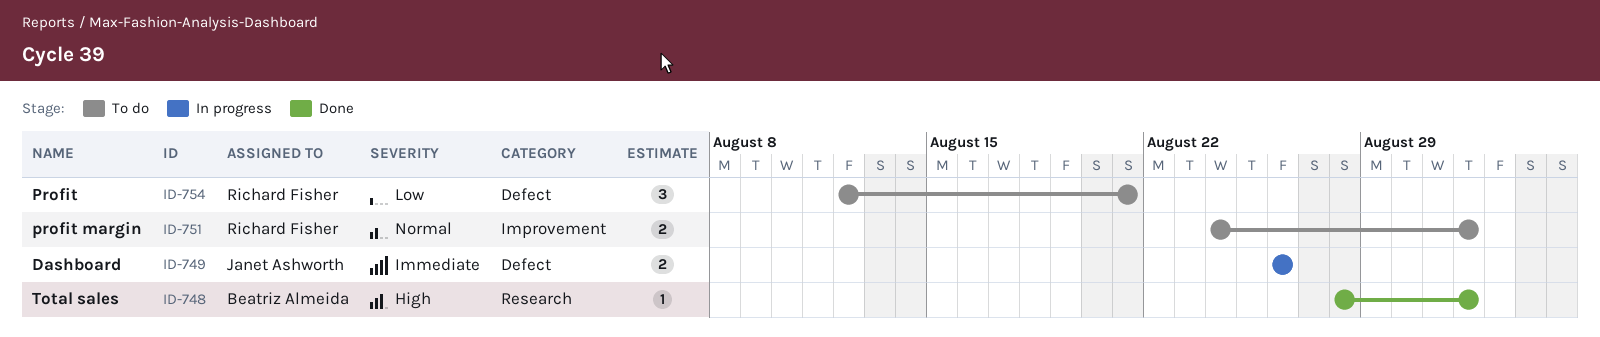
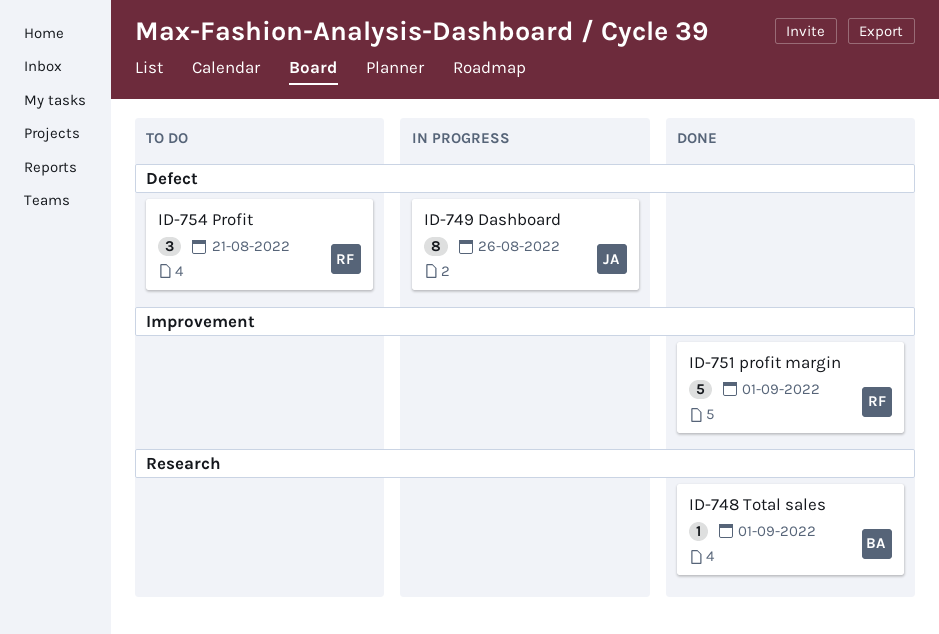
ID-749, estimate: 2 -> 8
ID-751, status: To do -> Done
ID-751, estimate: 2 -> 5

